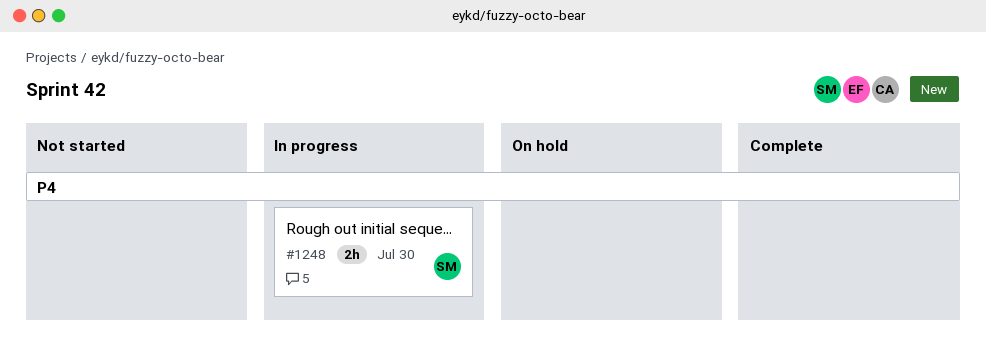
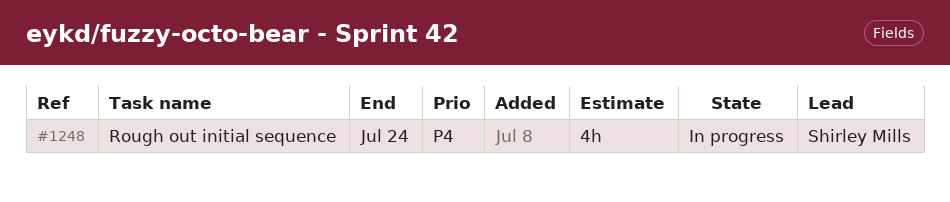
#1248, estimate: 2h -> 4h
#1248, due: Jul 30 -> Jul 24

